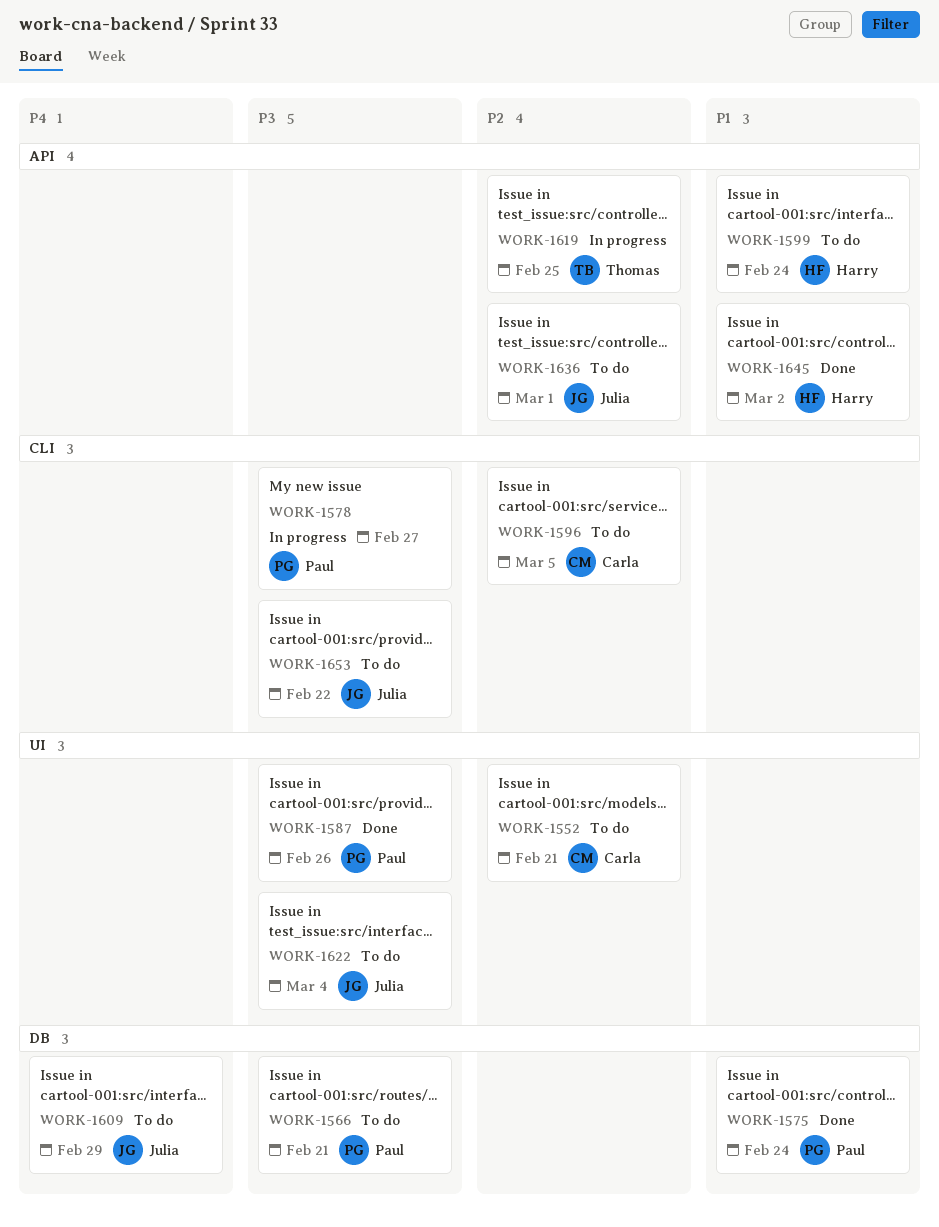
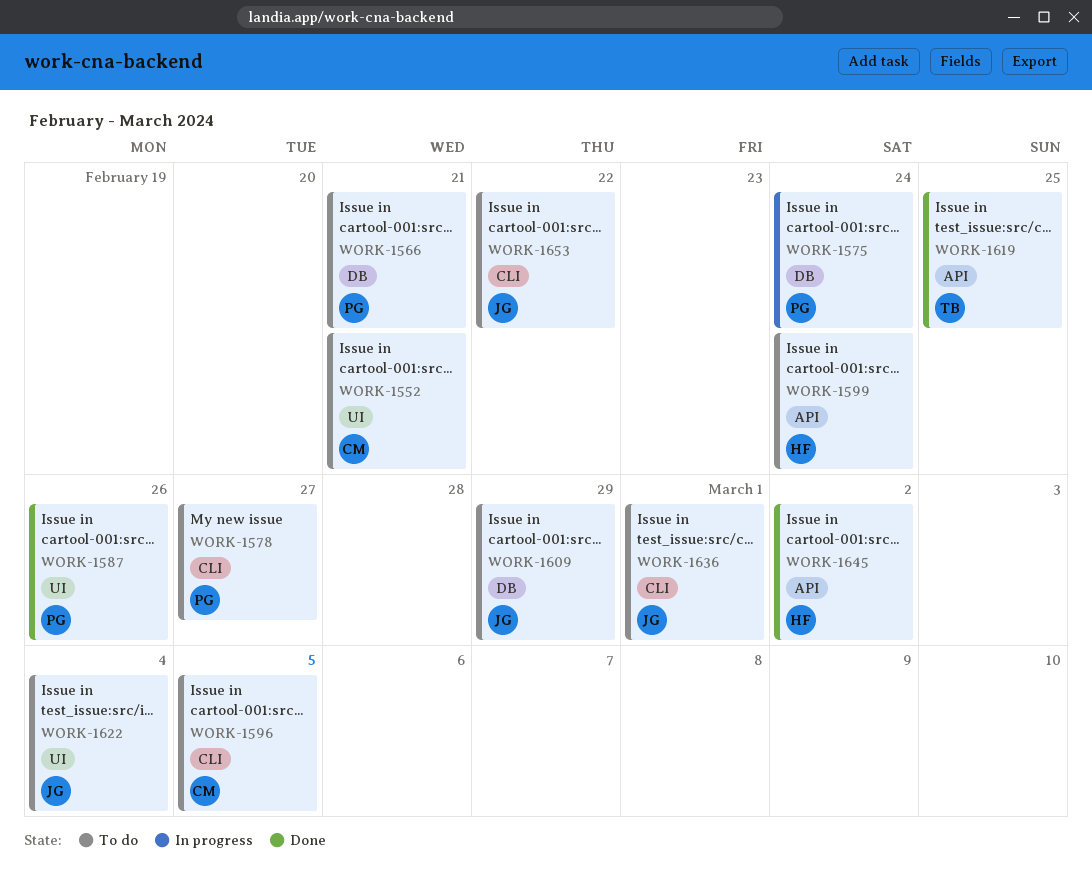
WORK-1575, status: Done -> In progress
WORK-1578, status: In progress -> To do
WORK-1619, status: In progress -> Done
WORK-1636, label: API -> CLI

